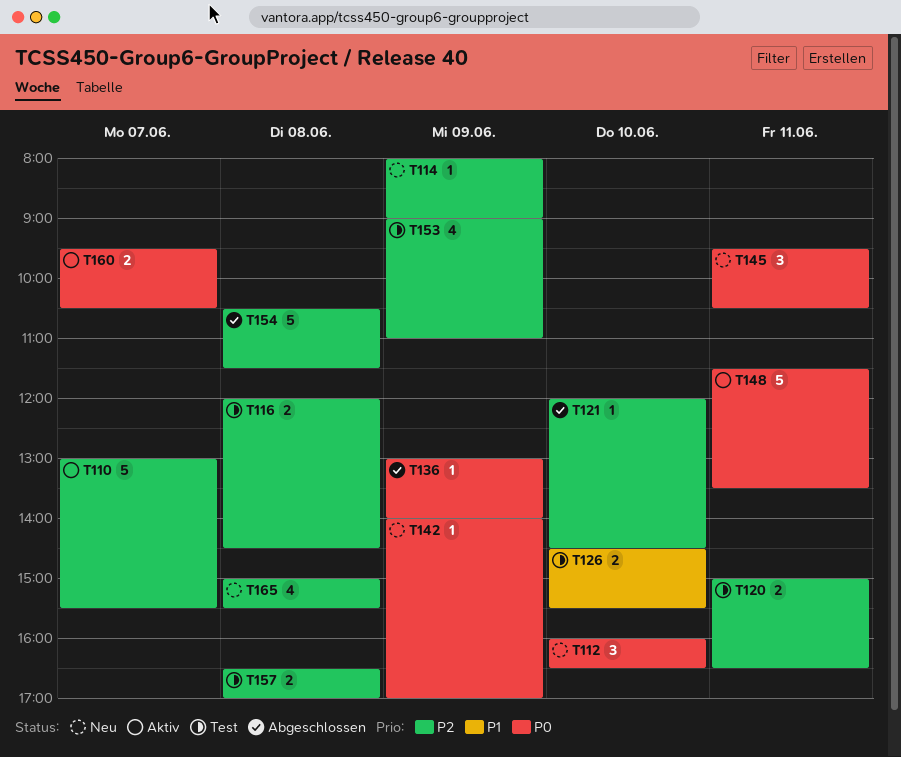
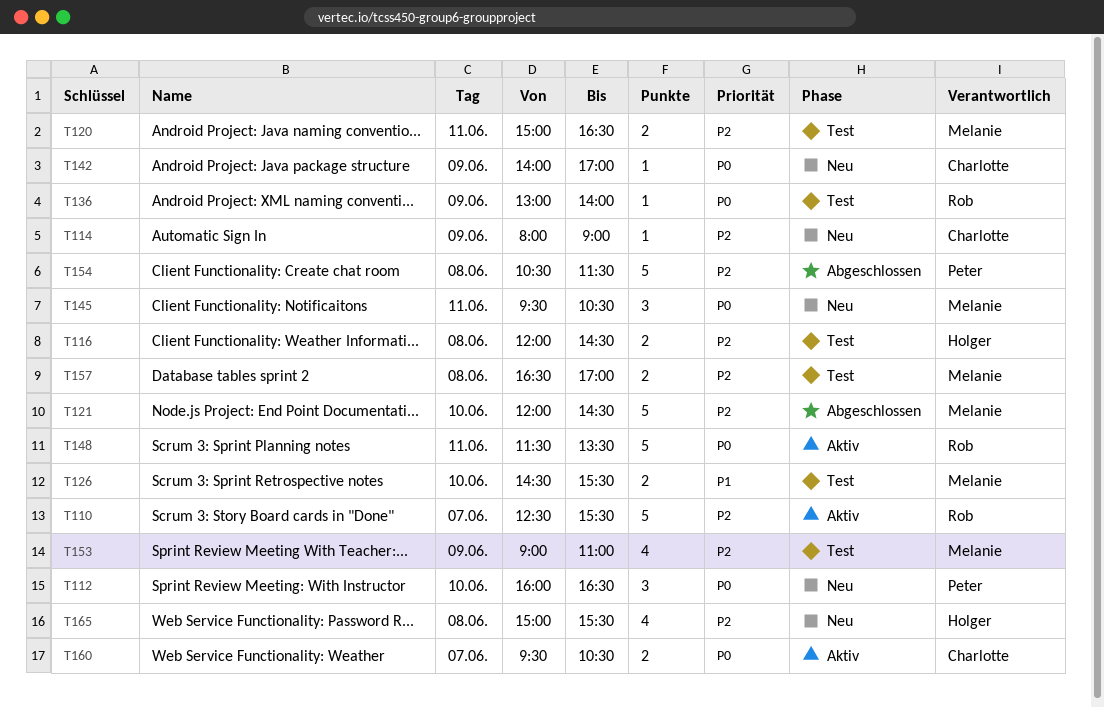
T110, begins: 13:00 -> 12:30
T121, estimate: 1 -> 5
T136, status: Abgeschlossen -> Test

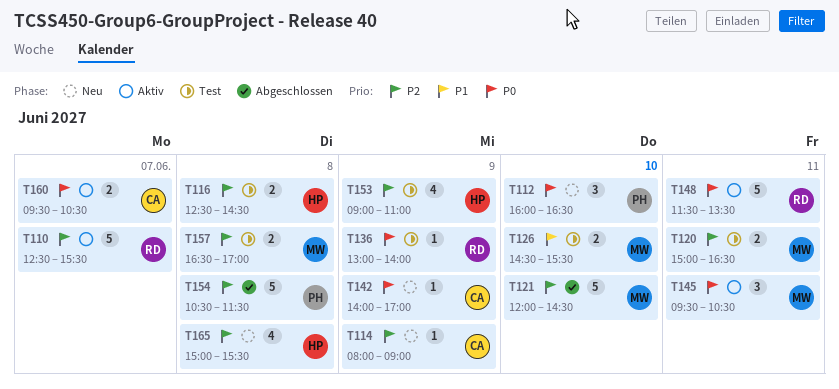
T116, begins: 12:00 -> 12:30
T145, status: Neu -> Aktiv
T153, owner: Melanie -> Holger

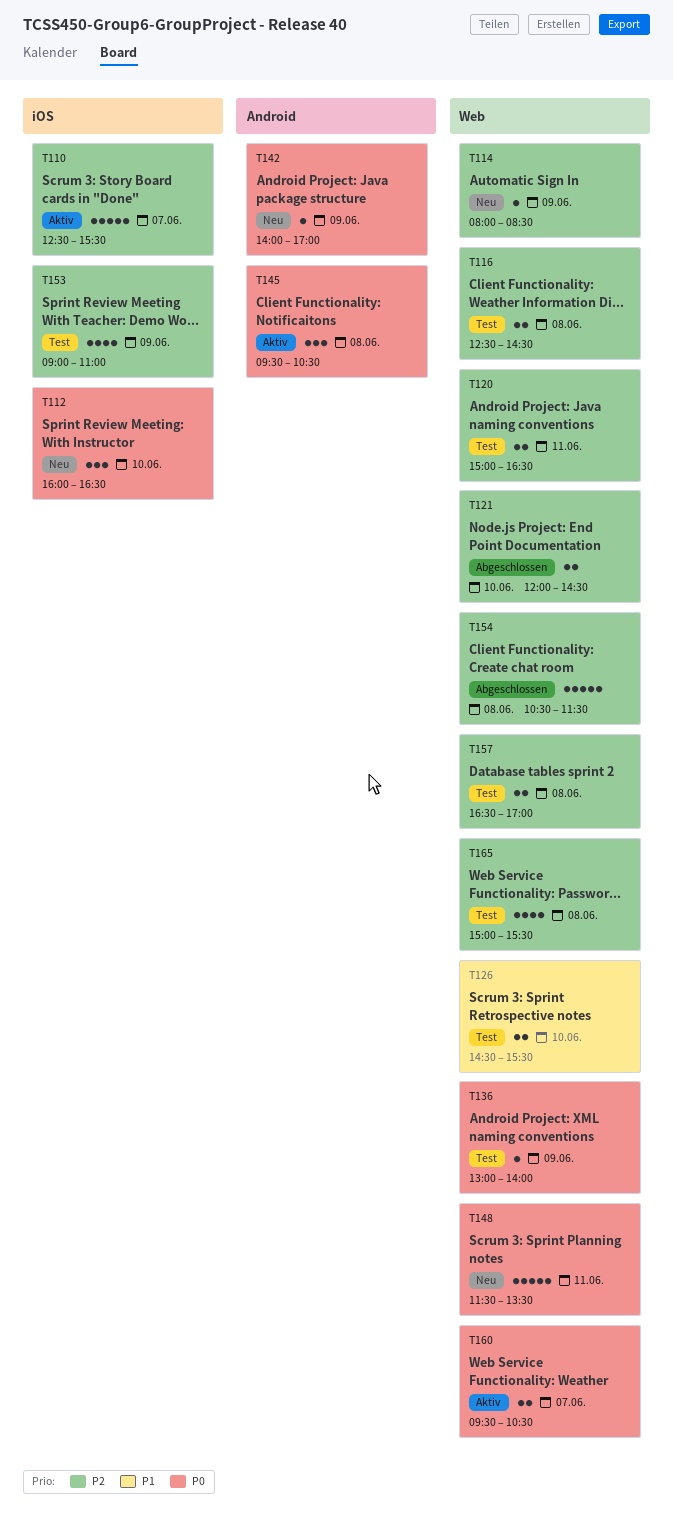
T114, ends: 09:00 -> 08:30
T121, estimate: 5 -> 2
T145, day: Jun 11 -> Jun 8
T148, status: Aktiv -> Neu
T165, status: Neu -> Test

